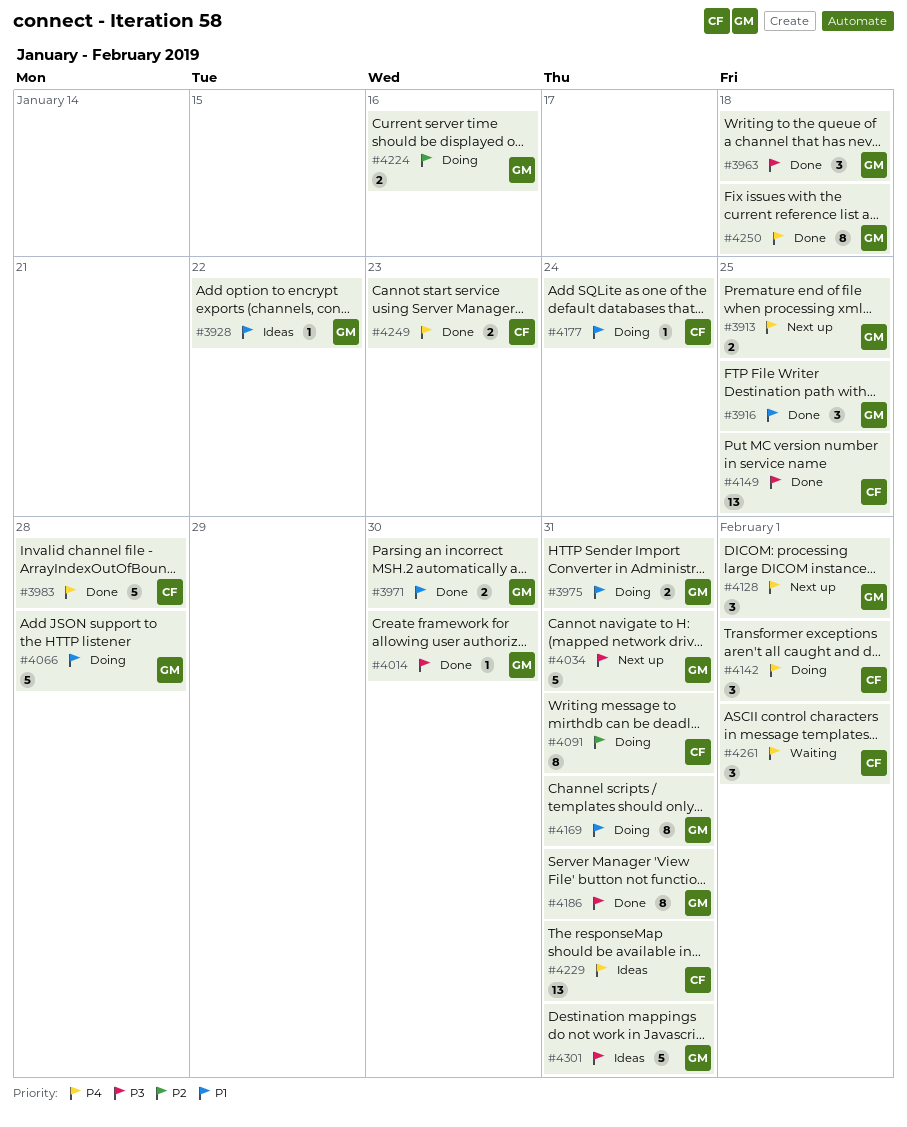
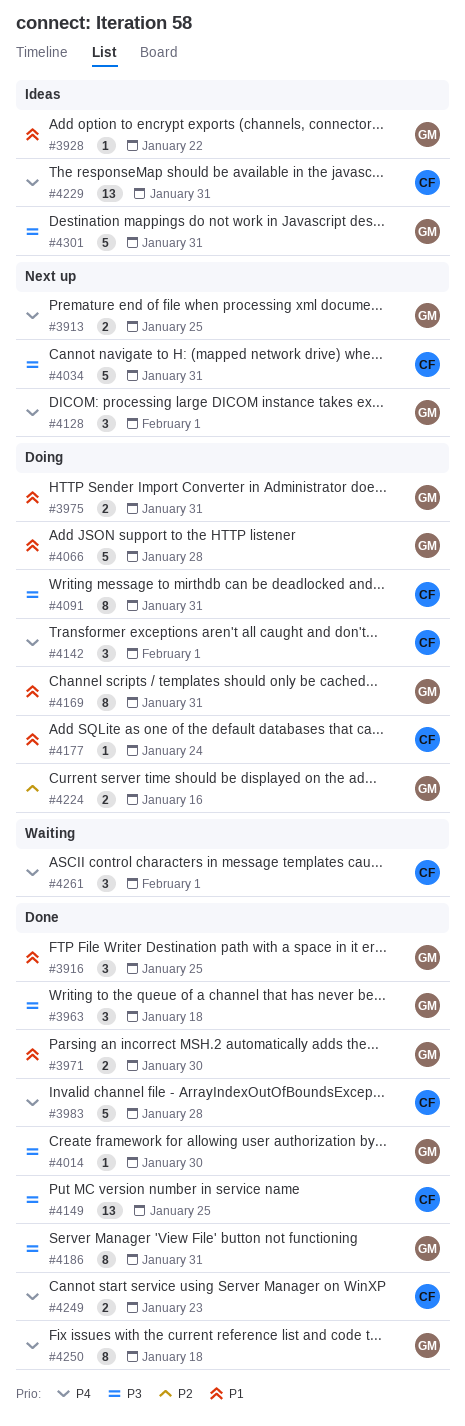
#4034, owner: GM -> CF
#4091, priority: P2 -> P3

